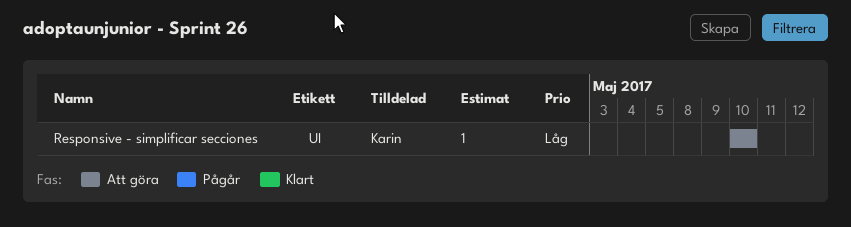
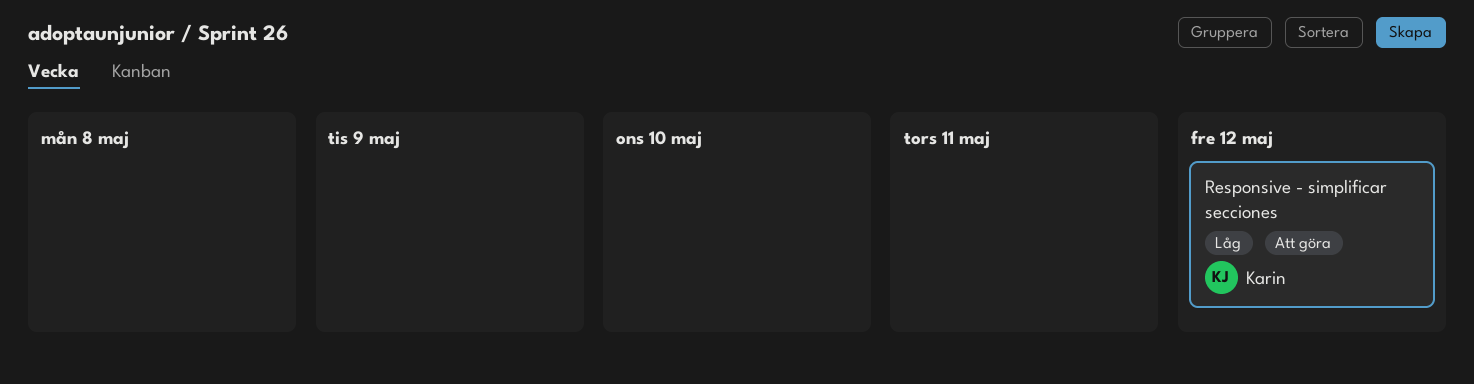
Responsive - simplificar secciones, due: May 10 -> May 12

